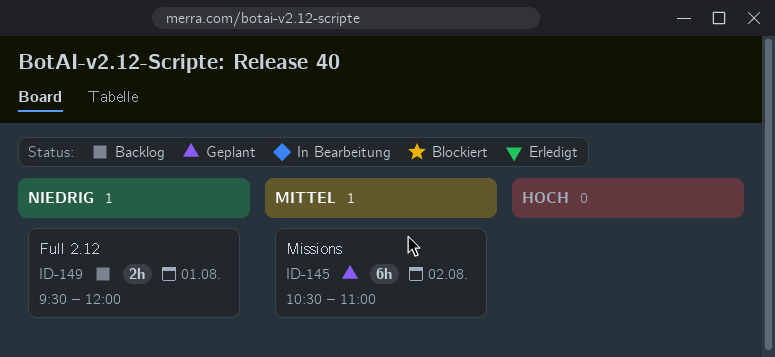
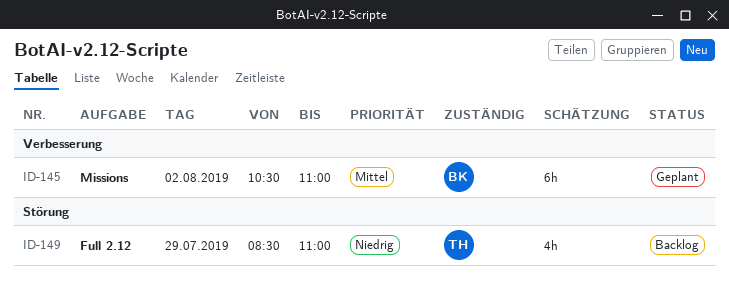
ID-149, estimate: 2h -> 4h
ID-149, day: Aug 1 -> Jul 29
ID-149, begins: 09:30 -> 08:30
ID-149, ends: 12:00 -> 11:00

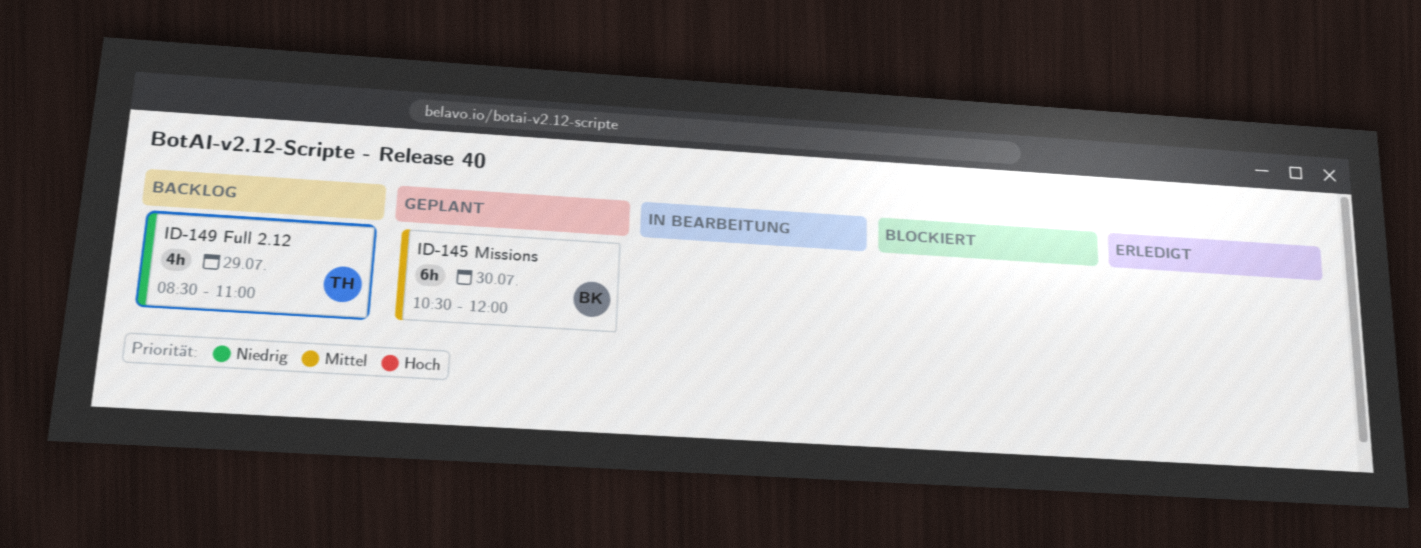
ID-145, day: Aug 2 -> Jul 30
ID-145, ends: 11:00 -> 12:00

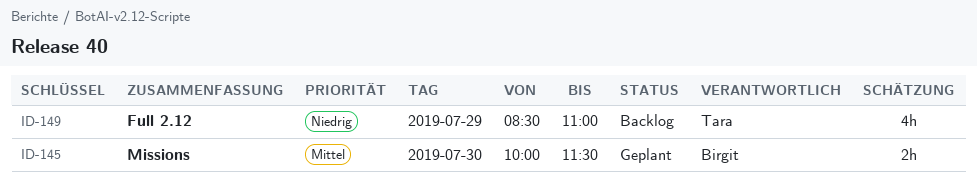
ID-145, estimate: 6h -> 2h
ID-145, begins: 10:30 -> 10:00
ID-145, ends: 12:00 -> 11:30

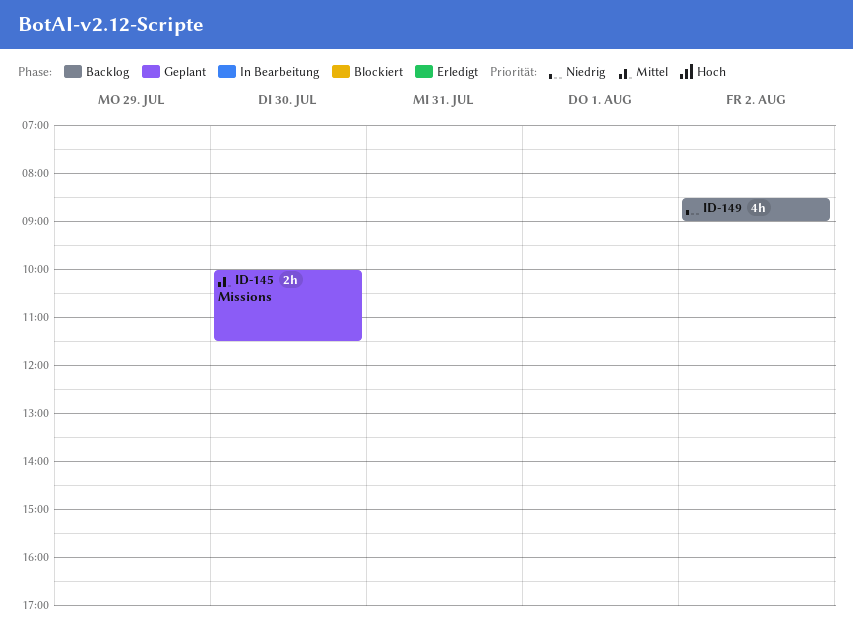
ID-149, day: Jul 29 -> Aug 2
ID-149, ends: 11:00 -> 09:00

